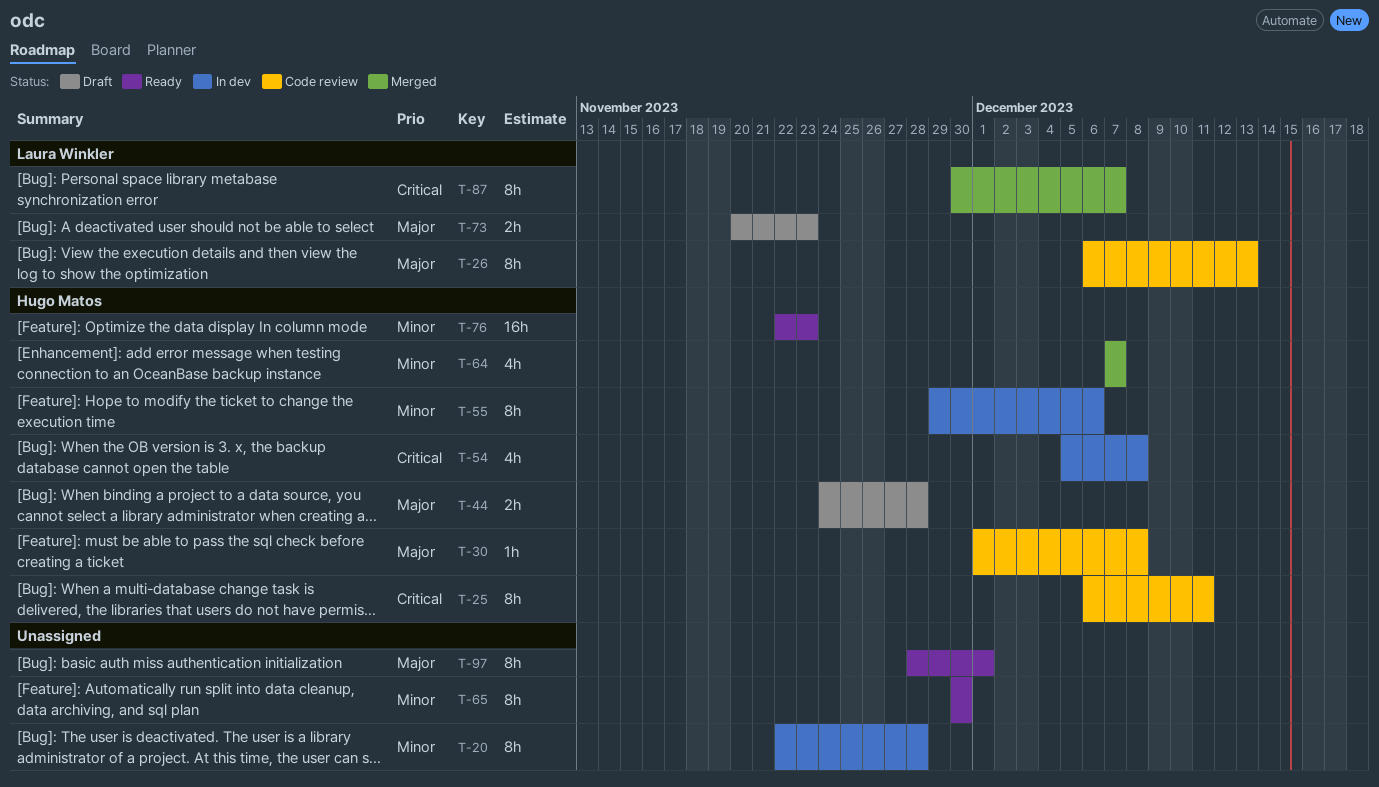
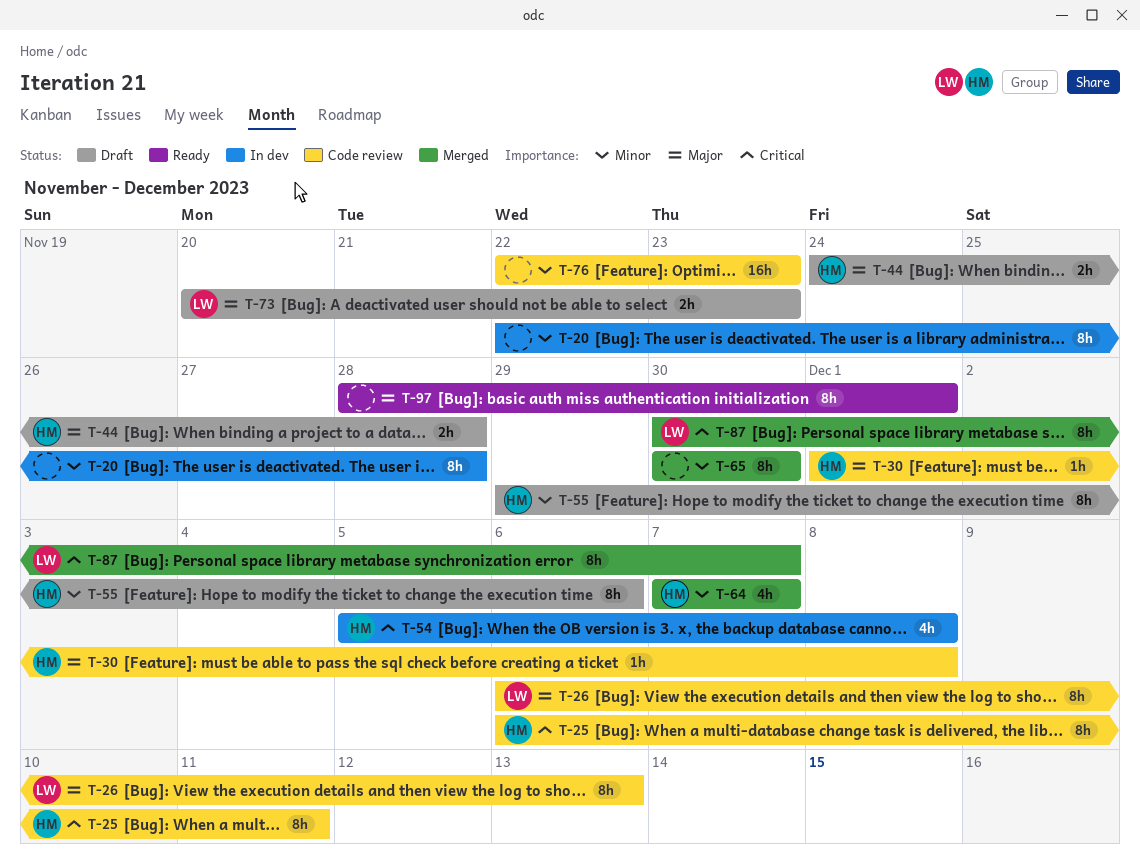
T-55, status: In dev -> Draft
T-65, status: Ready -> Merged
T-76, status: Ready -> Code review
T-76, owner: Hugo Matos -> none

